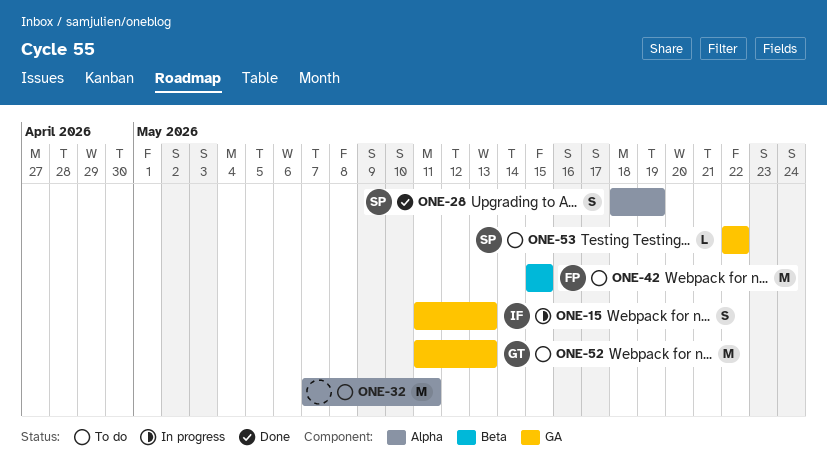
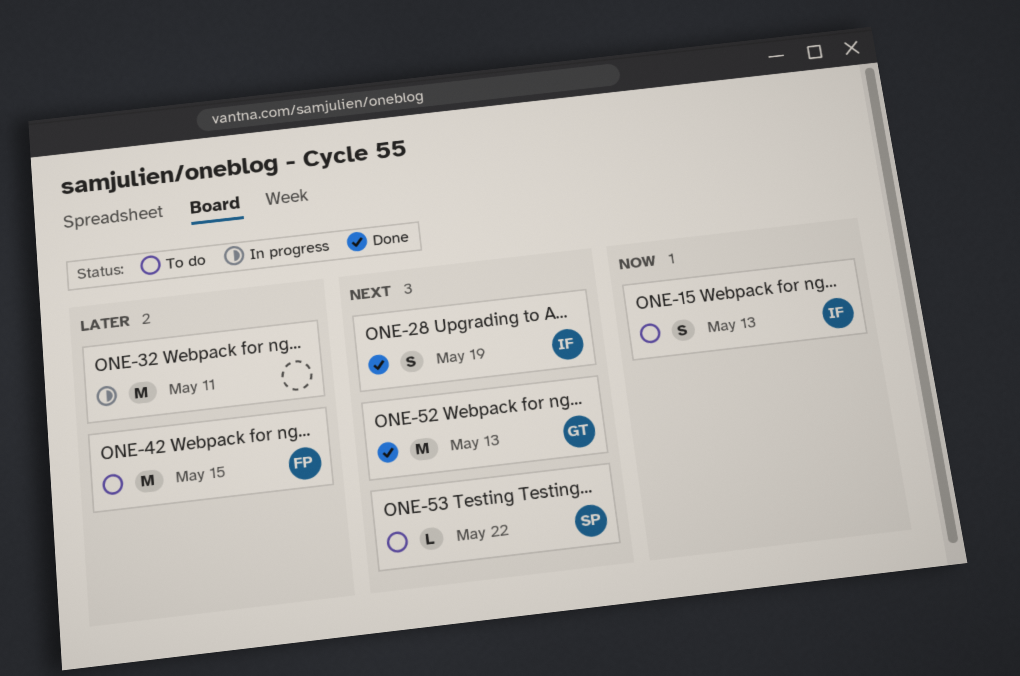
ONE-15, status: In progress -> To do
ONE-28, owner: SP -> IF
ONE-32, status: To do -> In progress
ONE-52, status: To do -> Done

